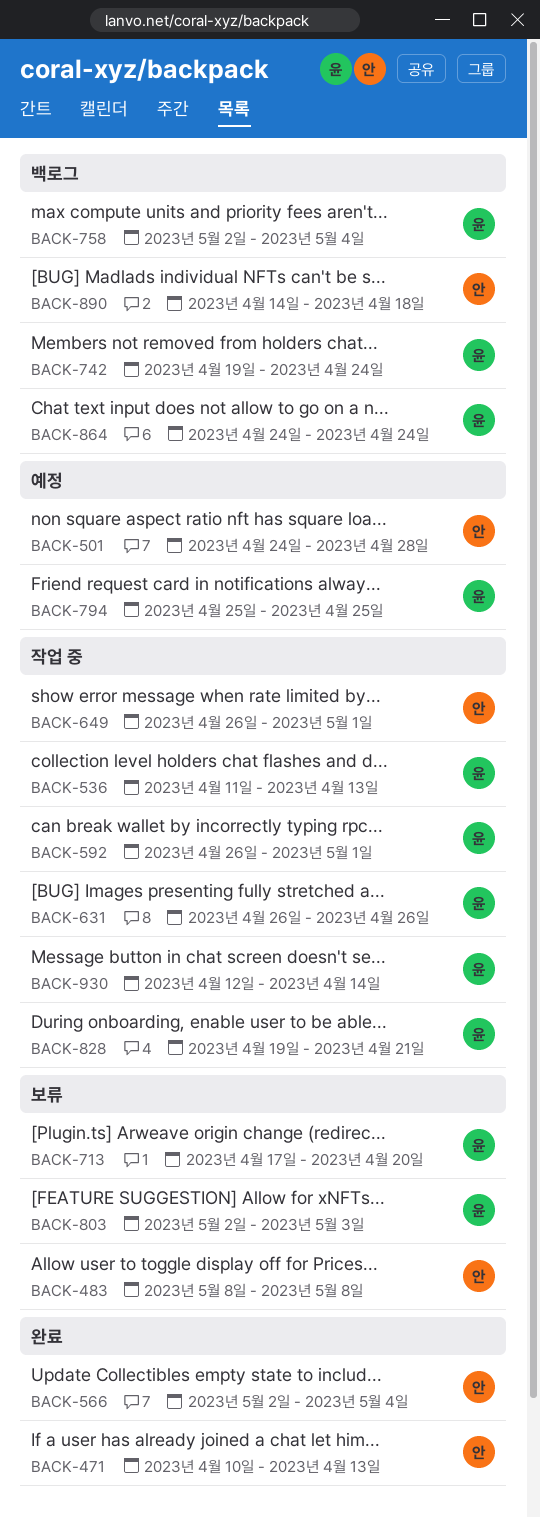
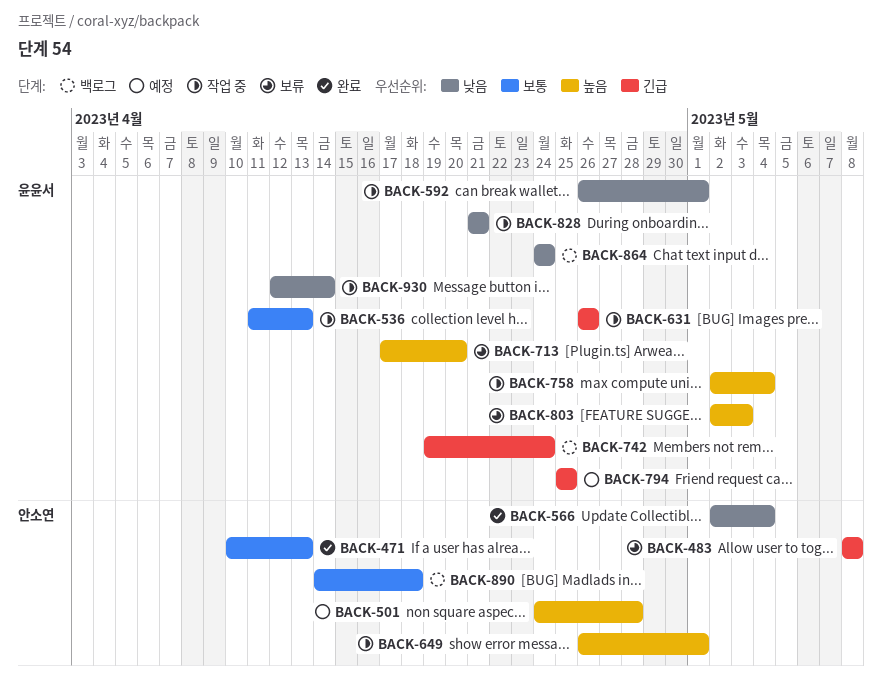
BACK-758, status: 백로그 -> 작업 중
BACK-828, start: Apr 19 -> Apr 21

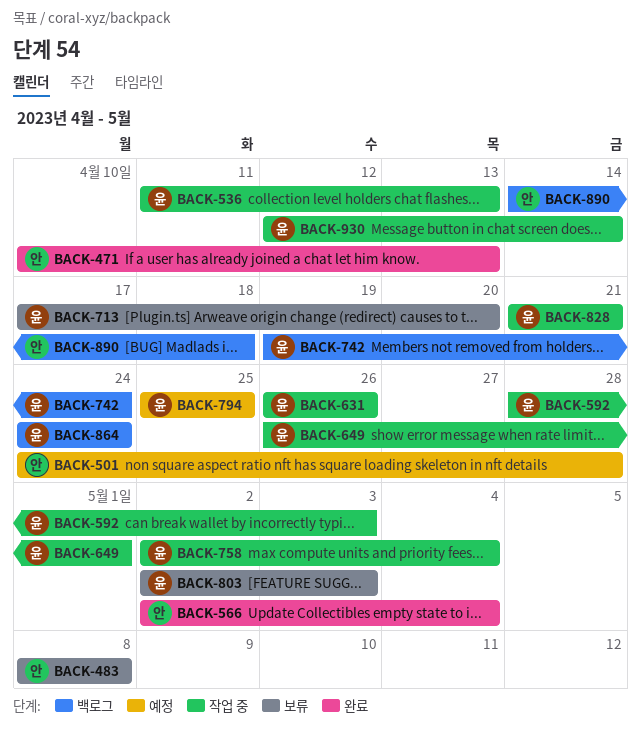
BACK-592, start: Apr 26 -> Apr 28
BACK-592, due: May 1 -> May 3
BACK-649, owner: 안소연 -> 윤윤서

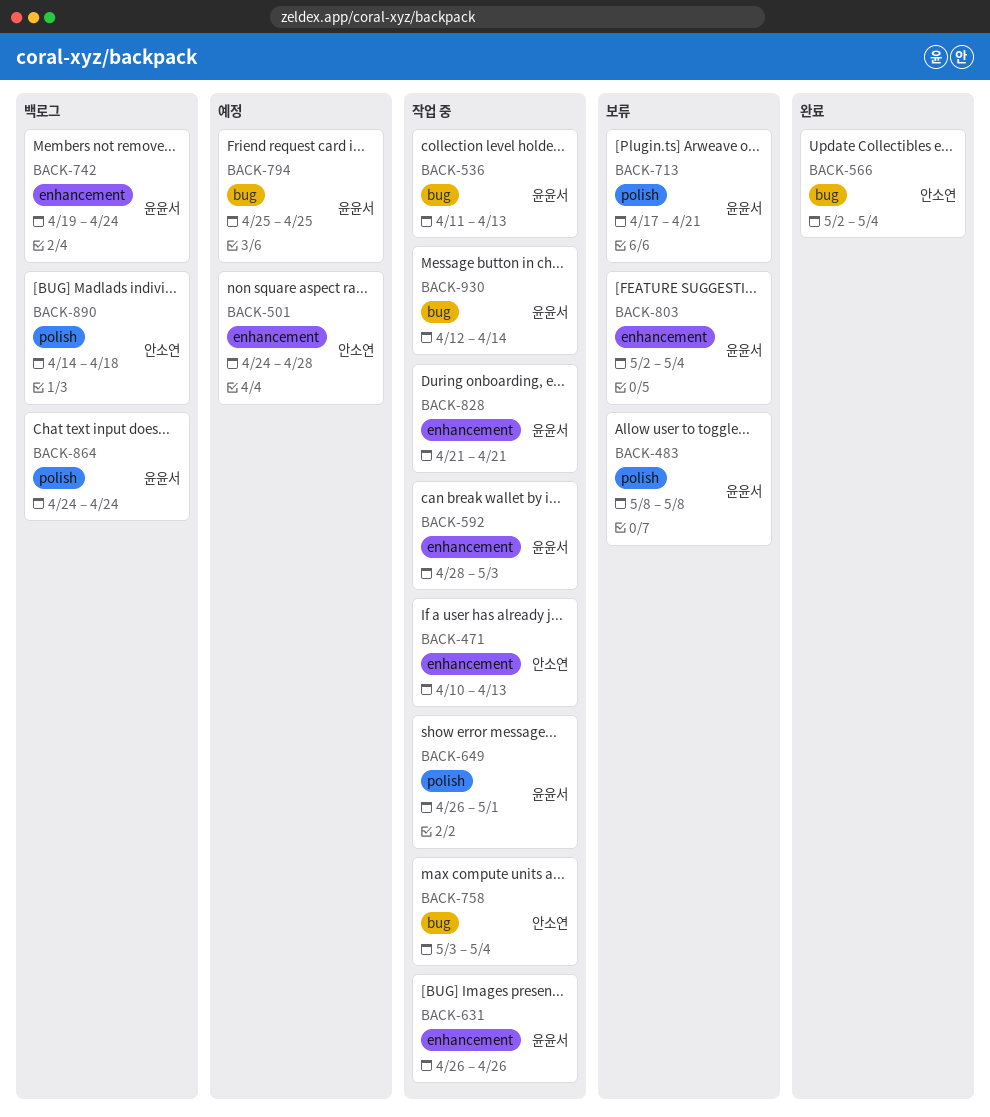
BACK-471, status: 완료 -> 작업 중
BACK-483, owner: 안소연 -> 윤윤서
BACK-713, due: Apr 20 -> Apr 21
BACK-758, owner: 윤윤서 -> 안소연
BACK-758, start: May 2 -> May 3
BACK-803, due: May 3 -> May 4

